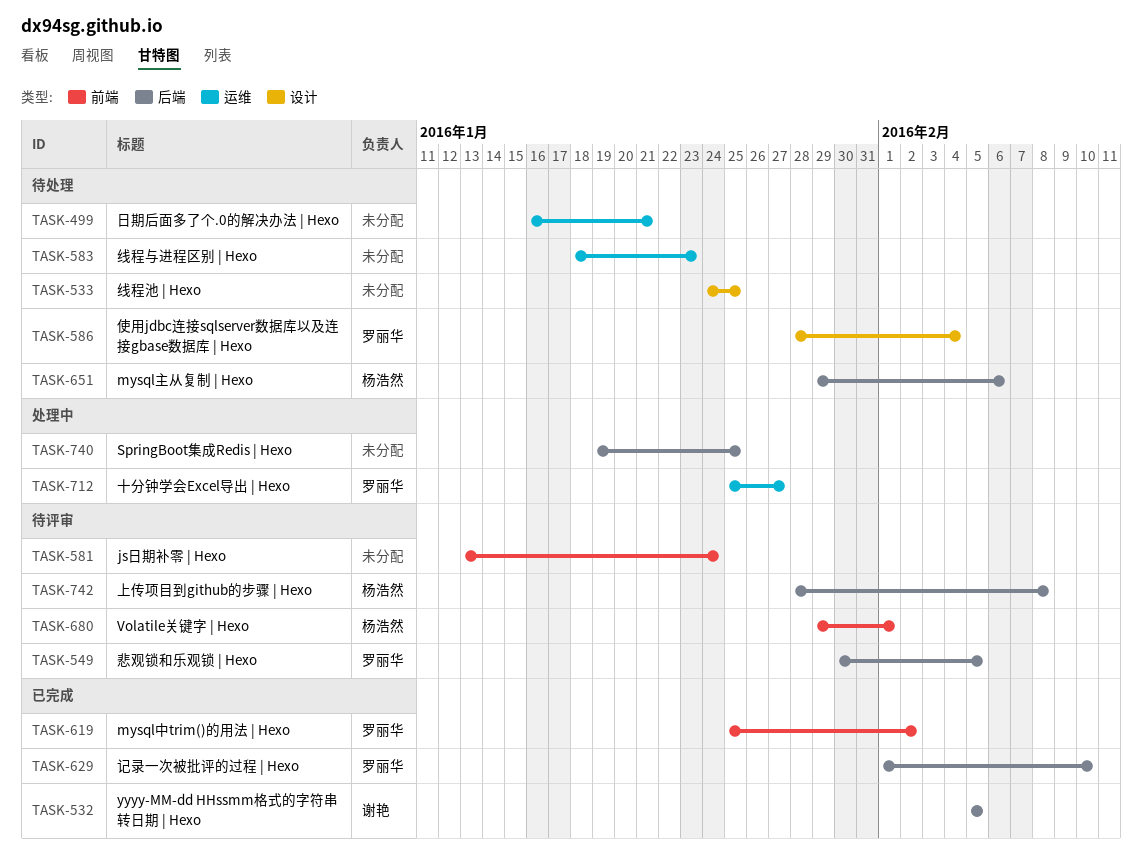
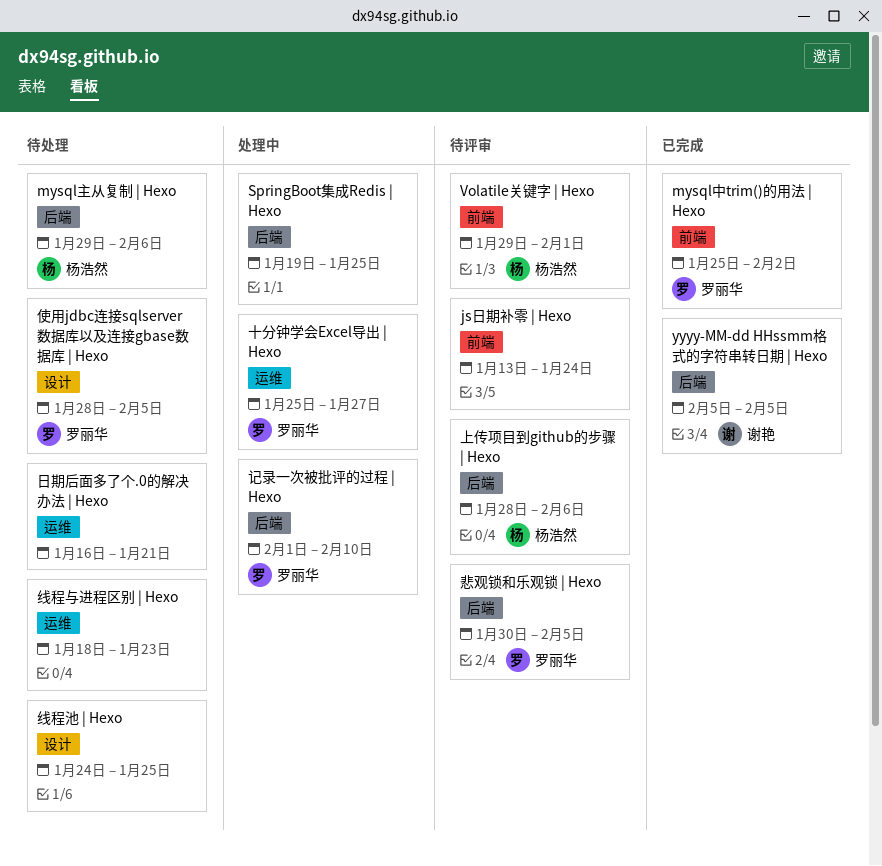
上传项目到github的步骤 | Hexo, due: Feb 8 -> Feb 6
使用jdbc连接sqlserver数据库以及连接gbase数据库 | Hexo, due: Feb 4 -> Feb 5
记录一次被批评的过程 | Hexo, status: 已完成 -> 处理中

